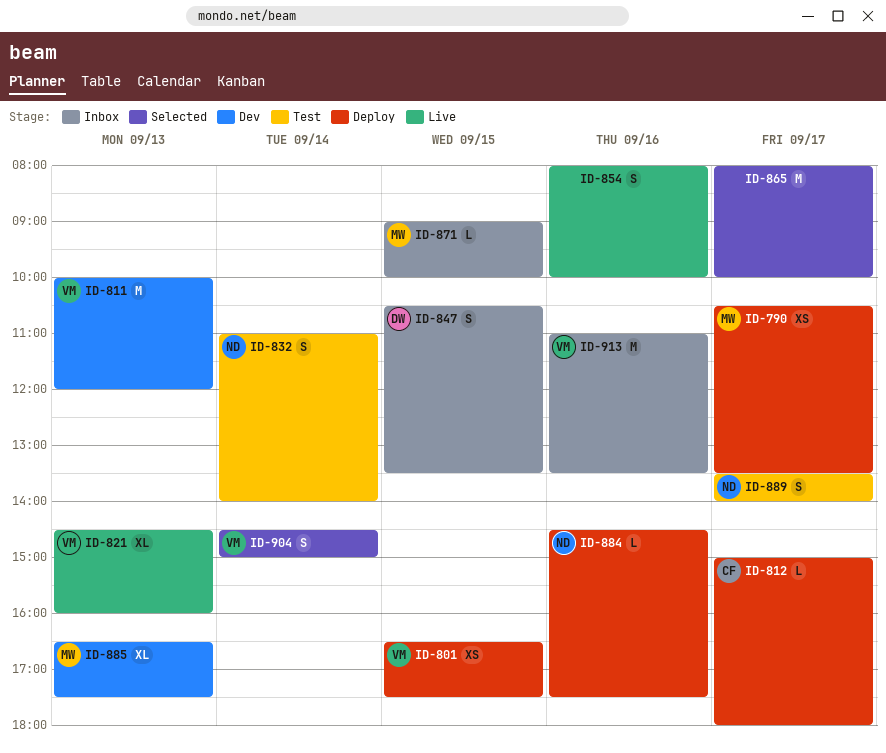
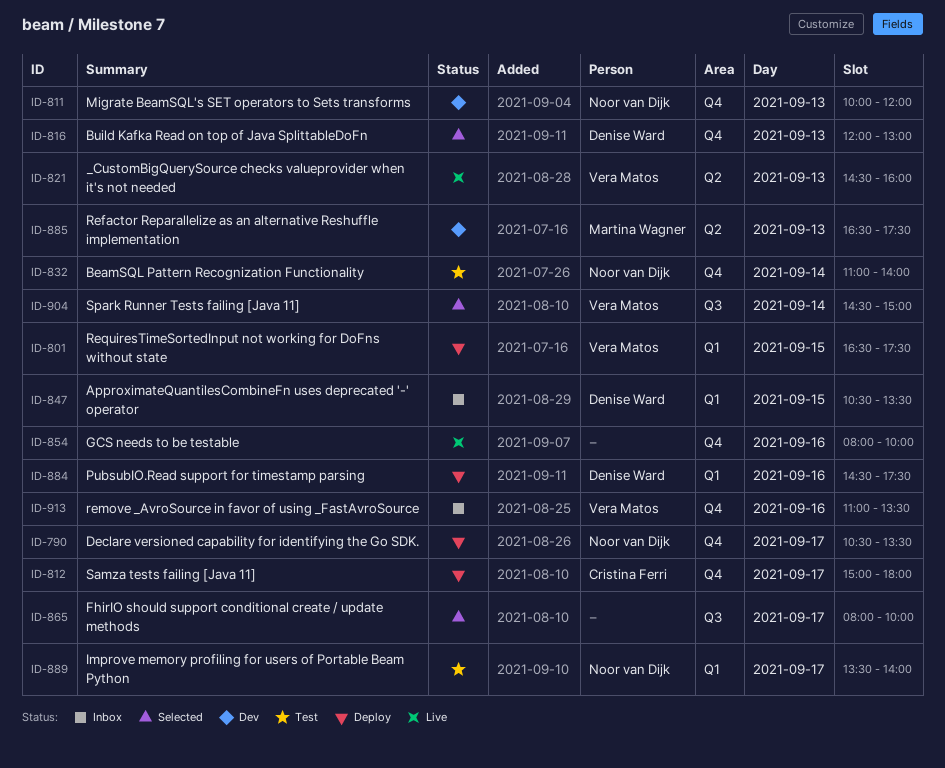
ID-790, owner: Martina Wagner -> Noor van Dijk
ID-811, owner: Vera Matos -> Noor van Dijk
ID-816: none -> present
ID-871: present -> none
ID-884, owner: Noor van Dijk -> Denise Ward

